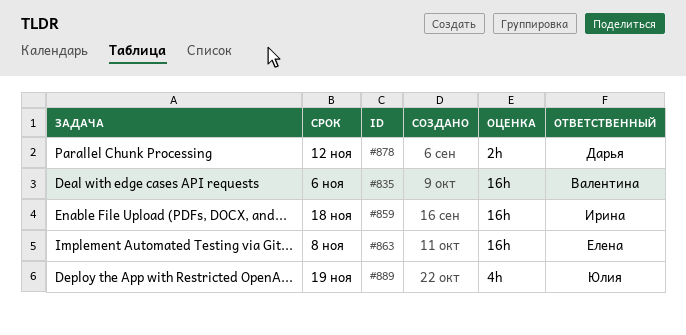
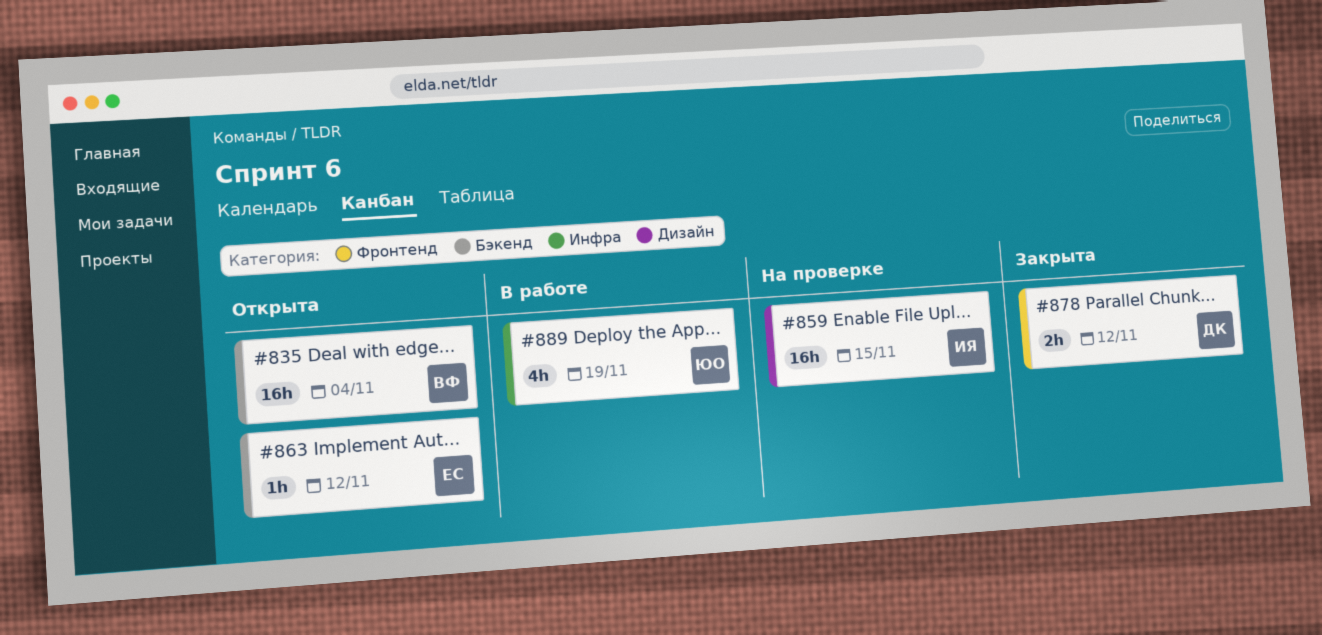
#835, due: Nov 6 -> Nov 4
#859, due: Nov 18 -> Nov 15
#863, estimate: 16h -> 1h
#863, due: Nov 8 -> Nov 12

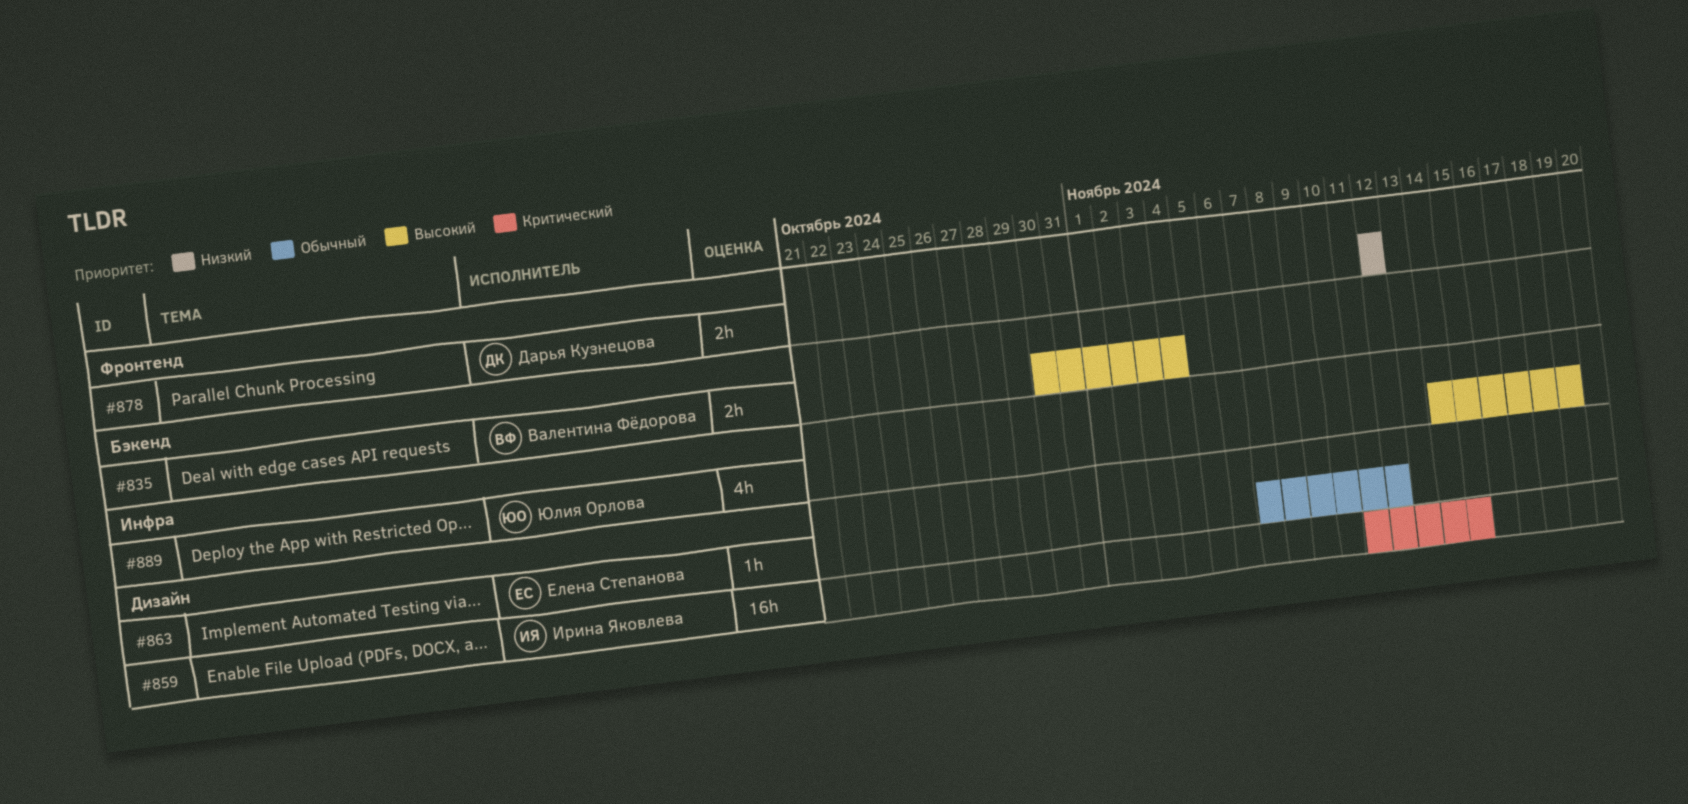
#835, estimate: 16h -> 2h
#863, label: Бэкенд -> Дизайн

